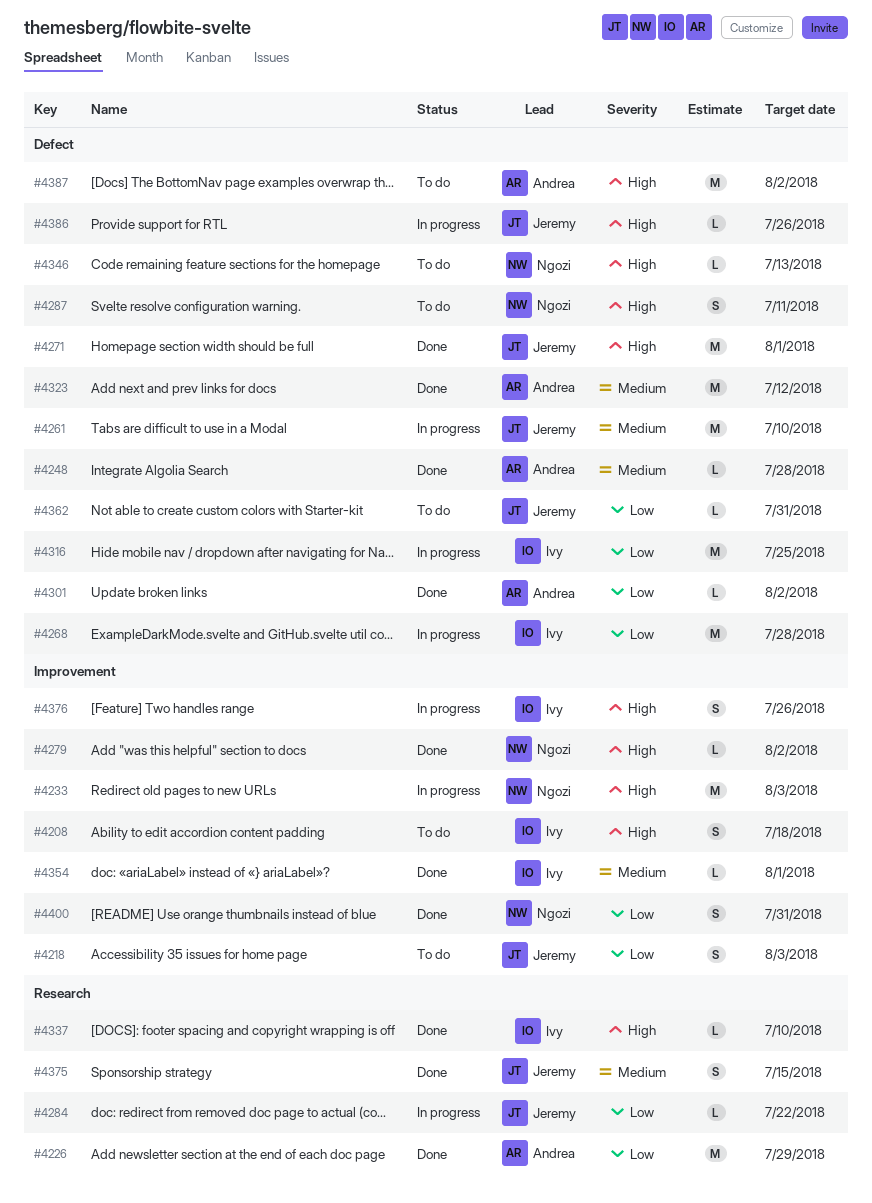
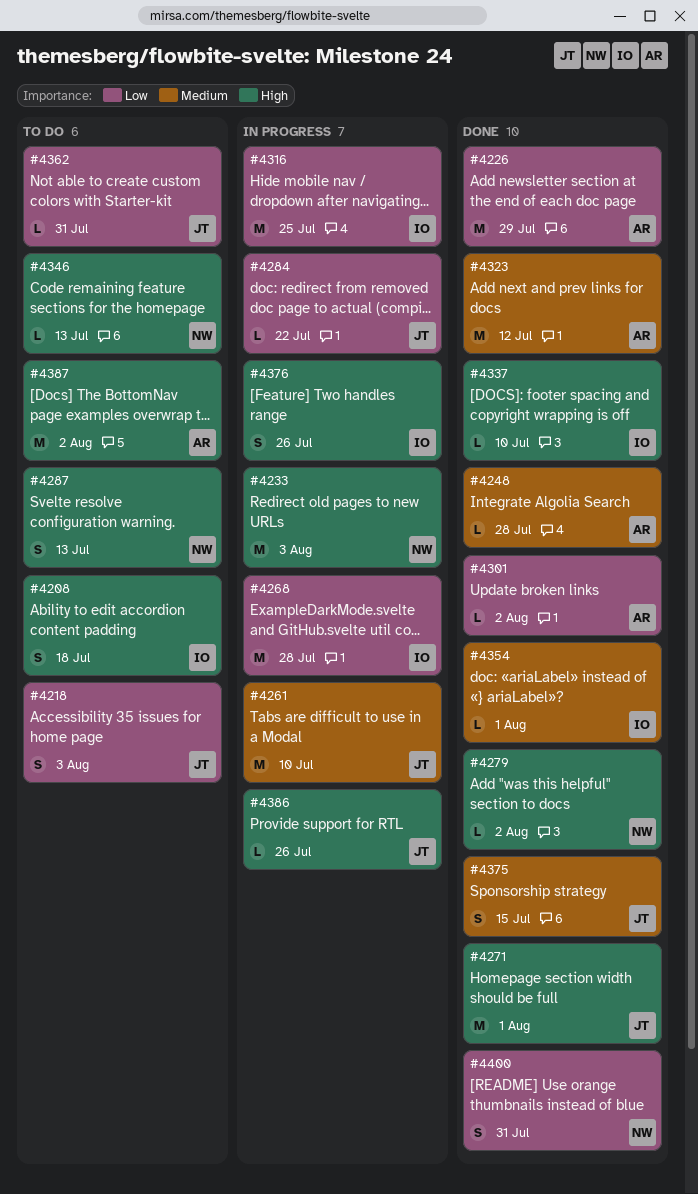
#4287, due: Jul 11 -> Jul 13

